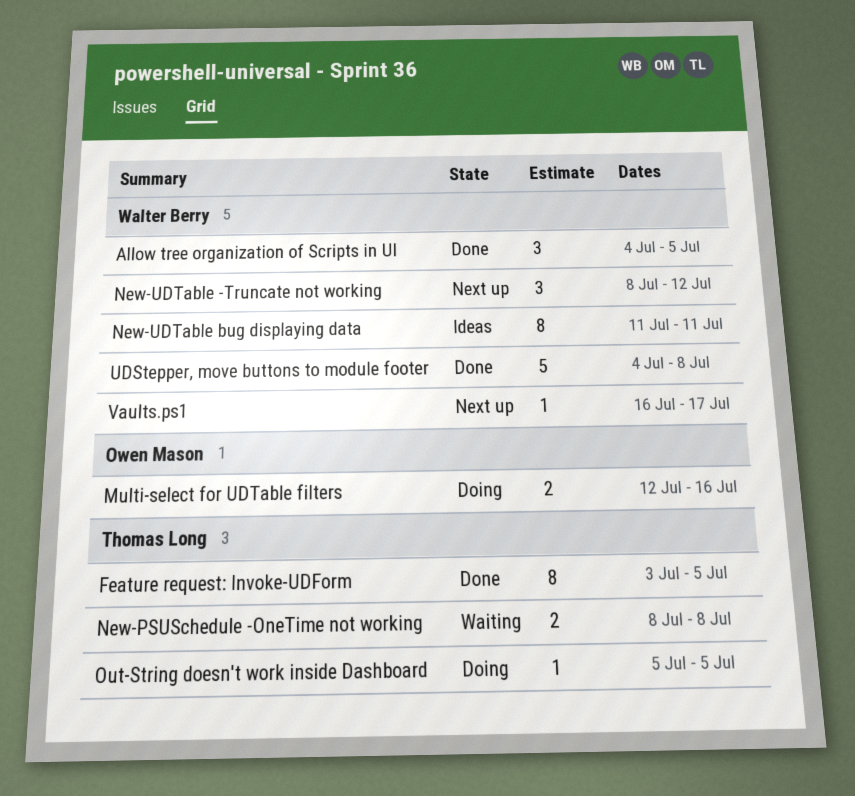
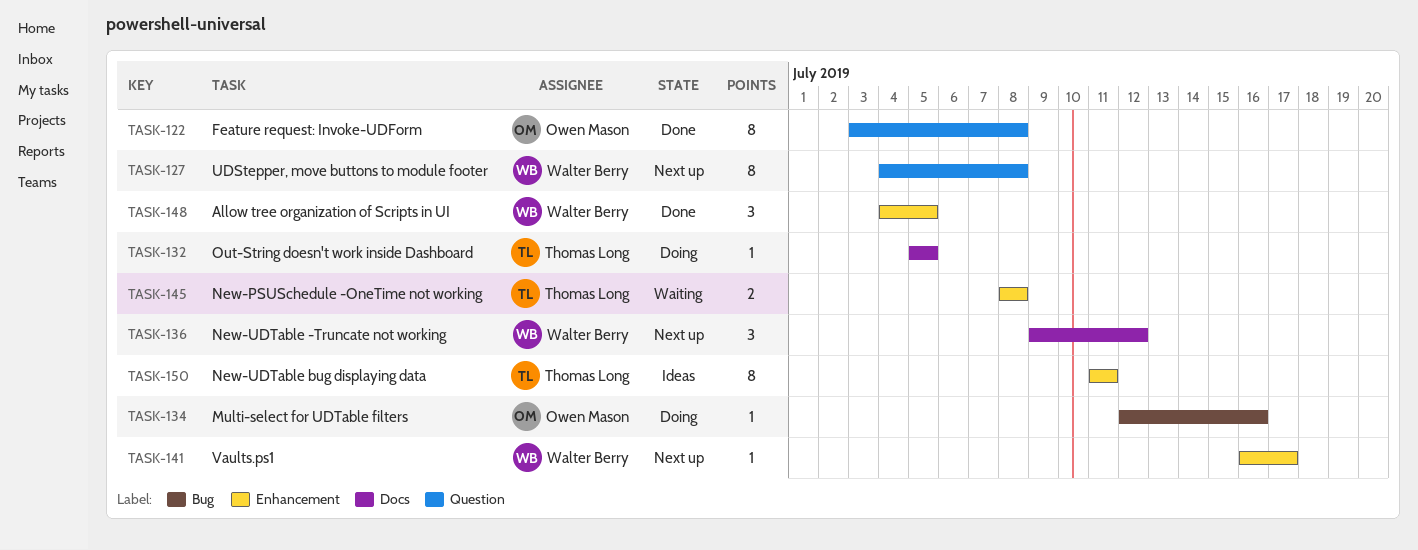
Feature request: Invoke-UDForm, owner: Thomas Long -> Owen Mason
Feature request: Invoke-UDForm, due: Jul 5 -> Jul 8
Multi-select for UDTable filters, estimate: 2 -> 1
New-UDTable -Truncate not working, start: Jul 8 -> Jul 9
New-UDTable bug displaying data, owner: Walter Berry -> Thomas Long
UDStepper, move buttons to module footer, status: Done -> Next up
UDStepper, move buttons to module footer, estimate: 5 -> 8

